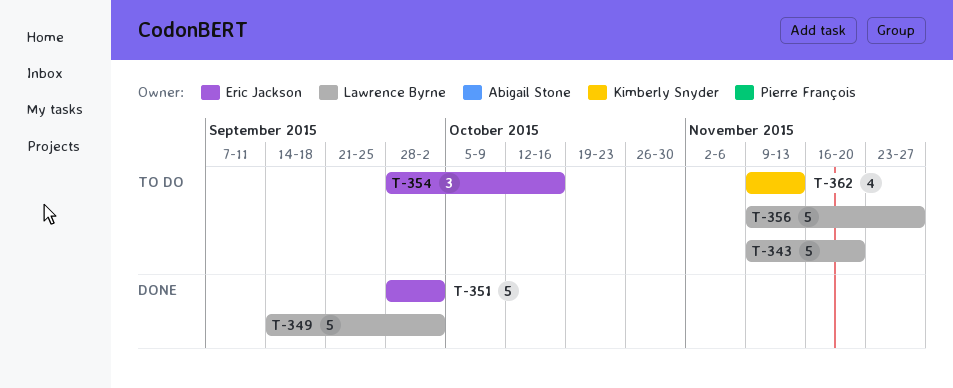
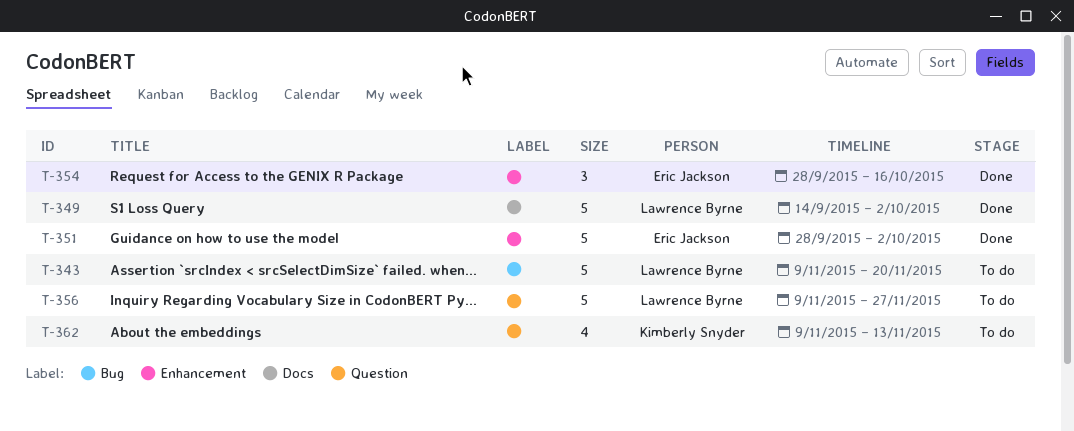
T-354, status: To do -> Done

